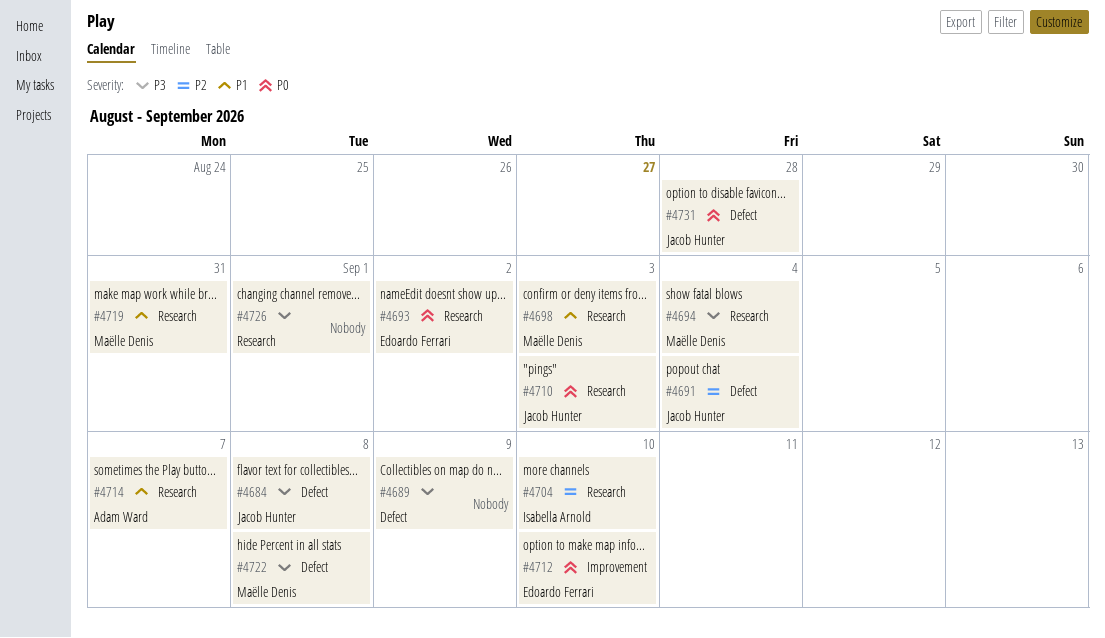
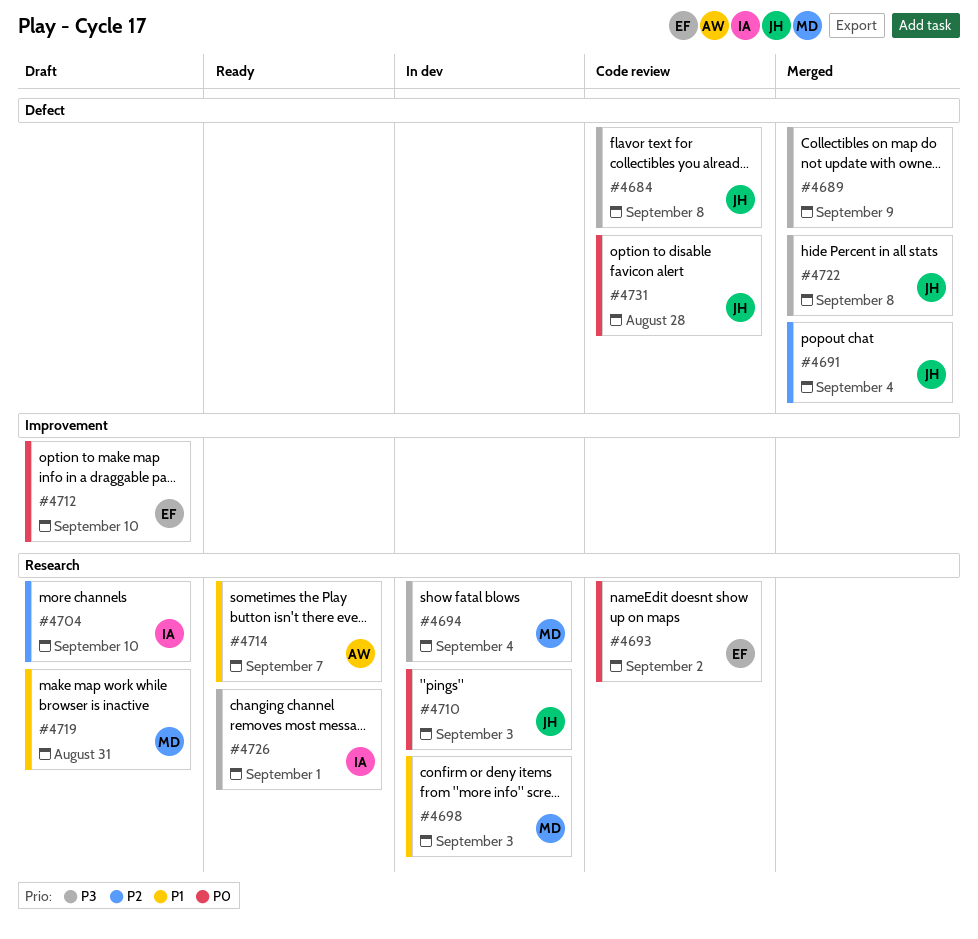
#4722, owner: Maëlle Denis -> Jacob Hunter
#4726, owner: none -> Isabella Arnold

